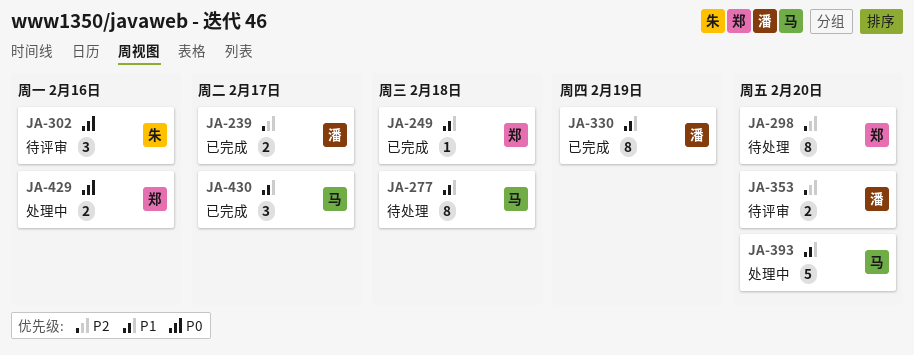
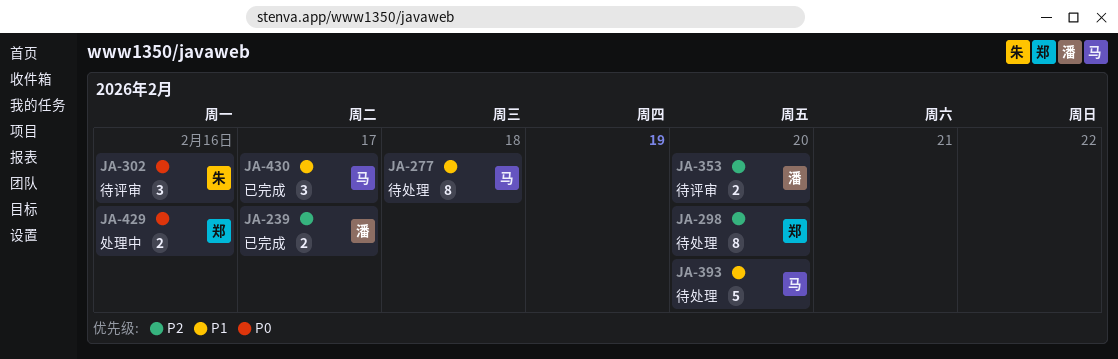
JA-249: present -> none
JA-330: present -> none
JA-393, status: 处理中 -> 待处理

